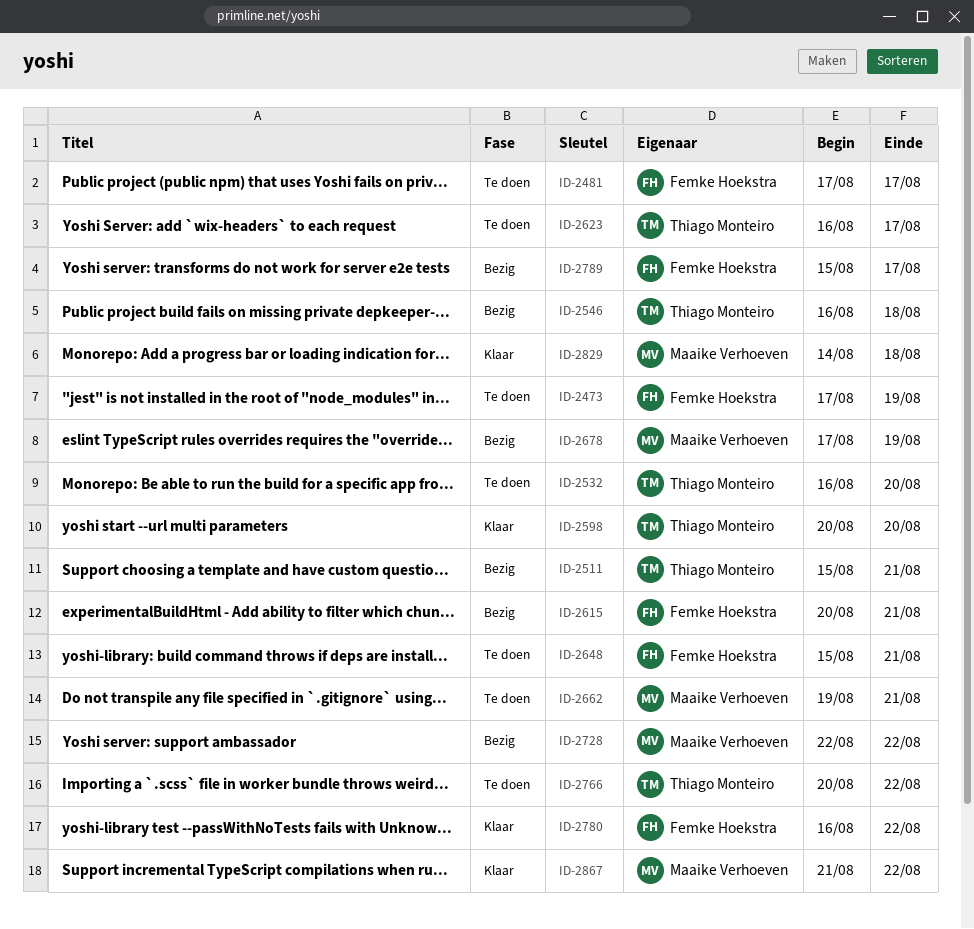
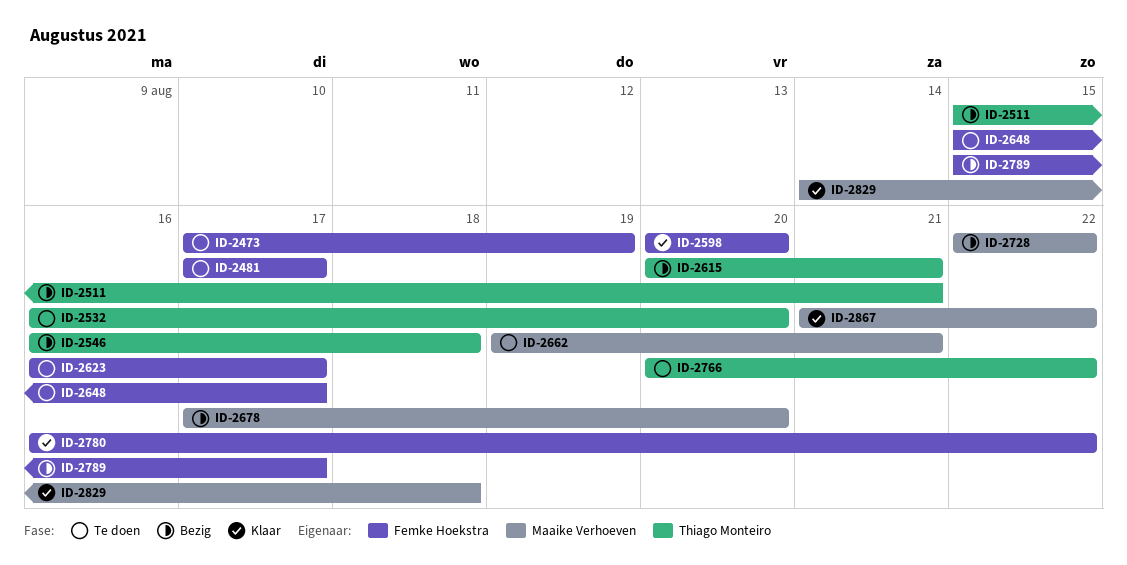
ID-2598, owner: Thiago Monteiro -> Femke Hoekstra
ID-2615, owner: Femke Hoekstra -> Thiago Monteiro
ID-2623, owner: Thiago Monteiro -> Femke Hoekstra
ID-2648, due: Aug 21 -> Aug 17
ID-2678, due: Aug 19 -> Aug 20

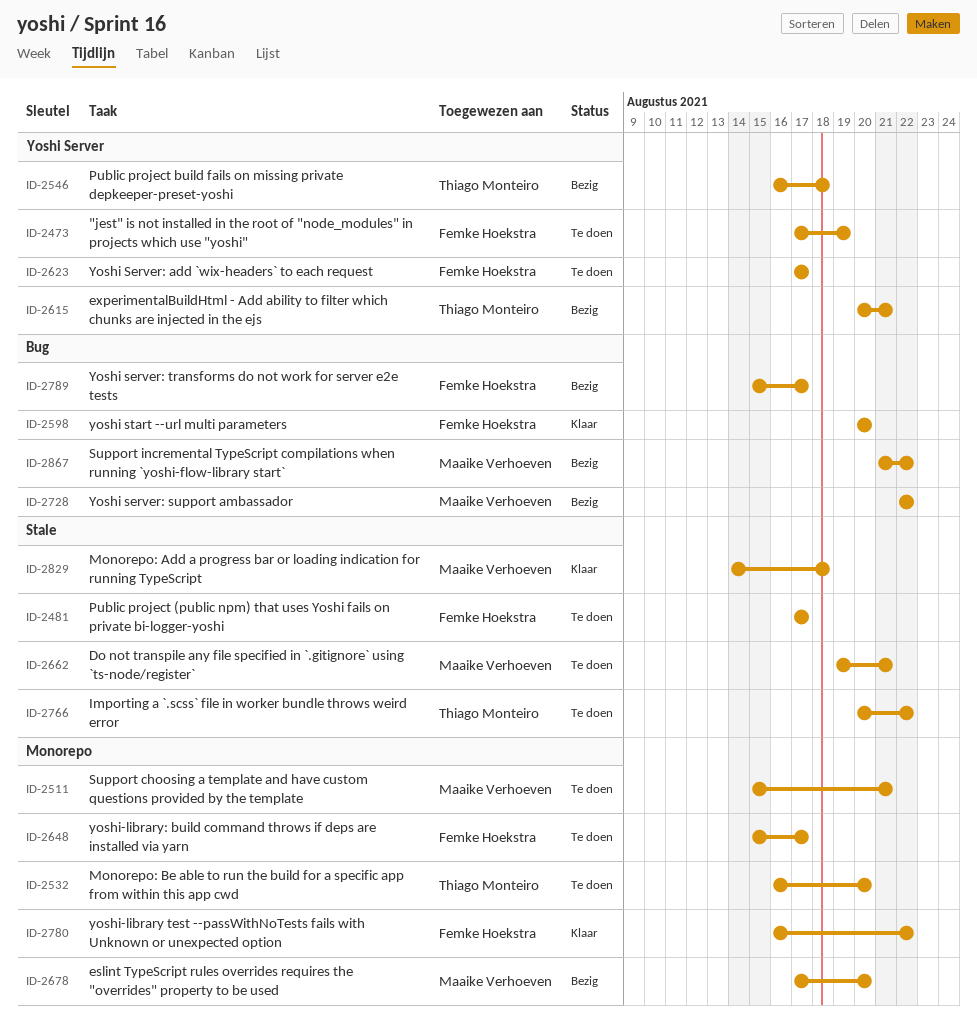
ID-2511, status: Bezig -> Te doen
ID-2511, owner: Thiago Monteiro -> Maaike Verhoeven
ID-2623, start: Aug 16 -> Aug 17
ID-2867, status: Klaar -> Bezig

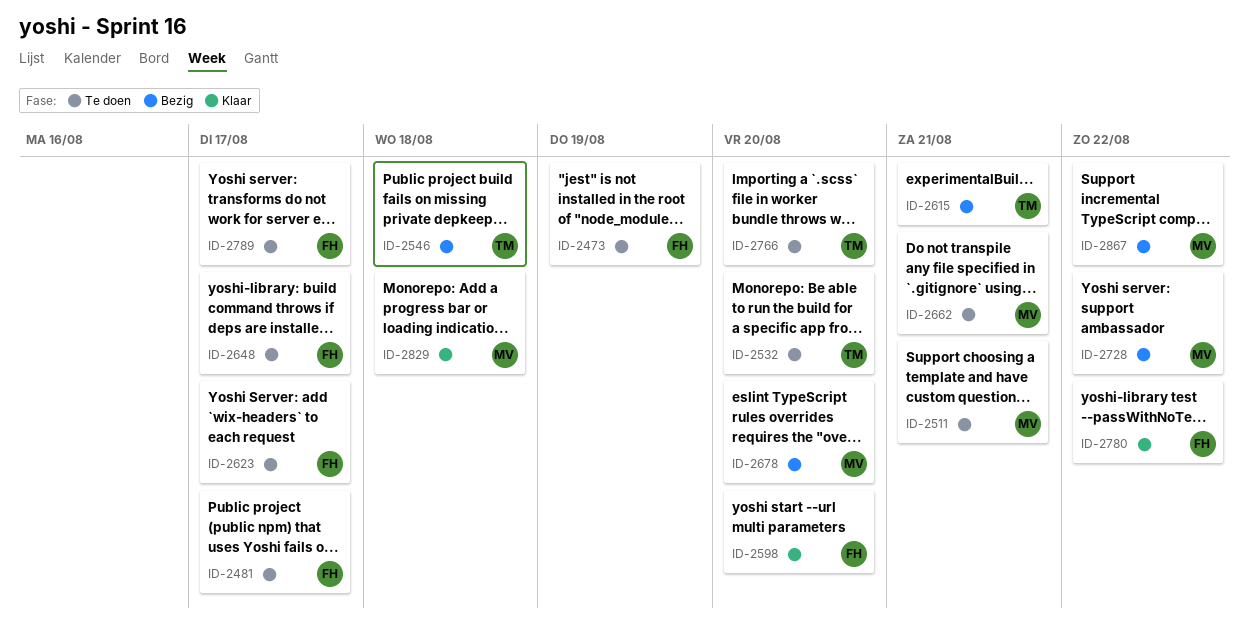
ID-2766, due: Aug 22 -> Aug 20
ID-2789, status: Bezig -> Te doen

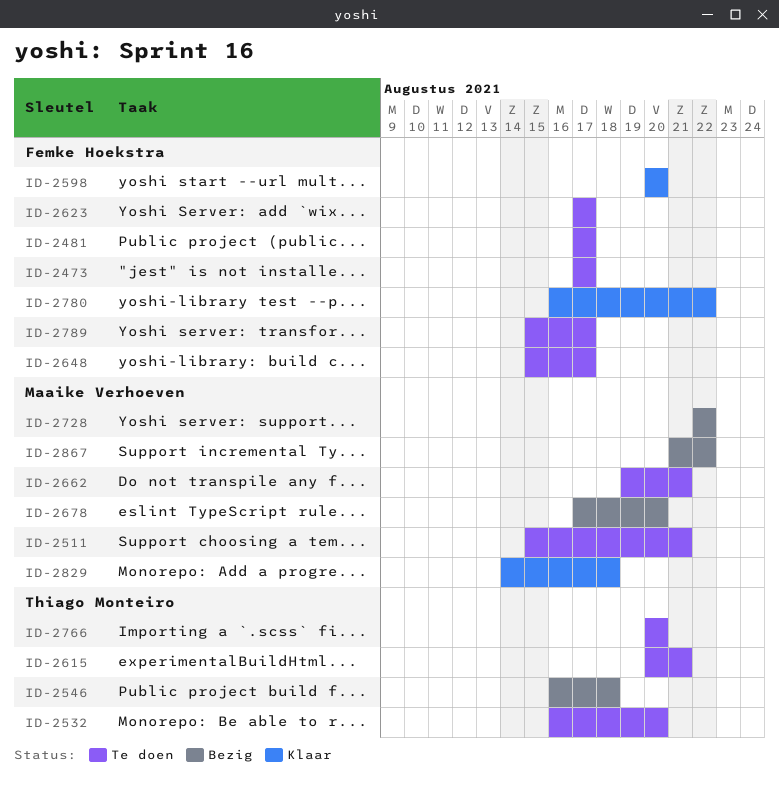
ID-2473, due: Aug 19 -> Aug 17
ID-2615, status: Bezig -> Te doen

